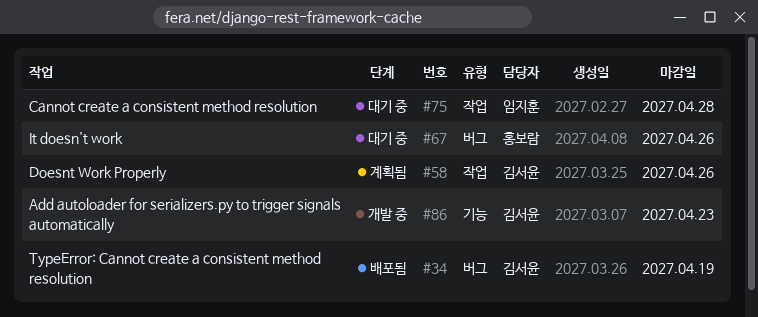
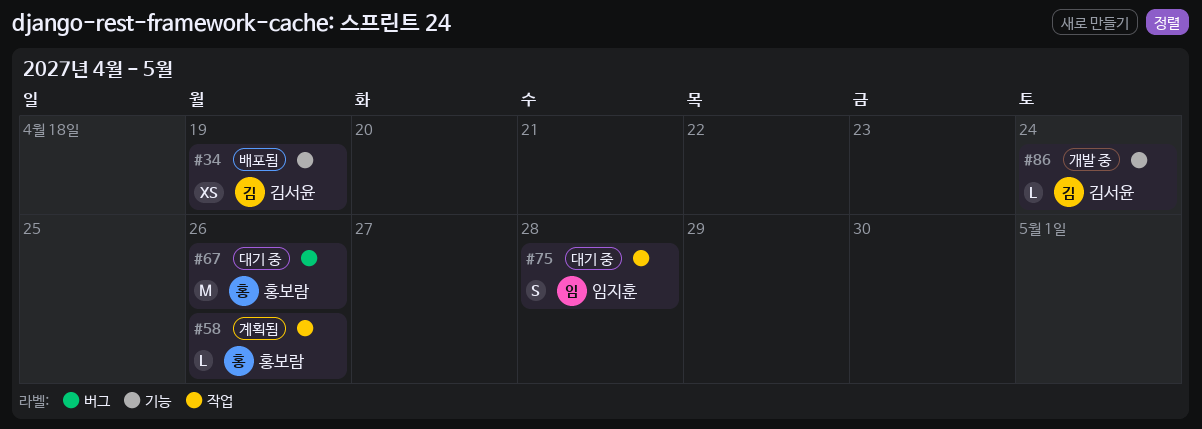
#34, label: 버그 -> 기능
#58, owner: 김서윤 -> 홍보람
#86, due: Apr 23 -> Apr 24

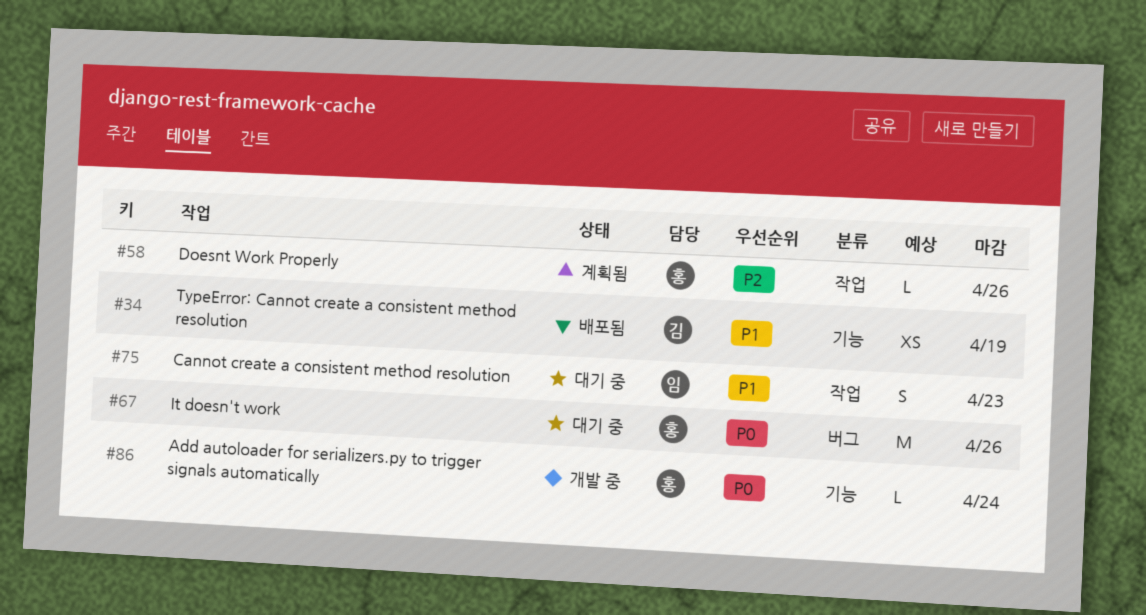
#75, due: Apr 28 -> Apr 23
#86, owner: 김서윤 -> 홍보람

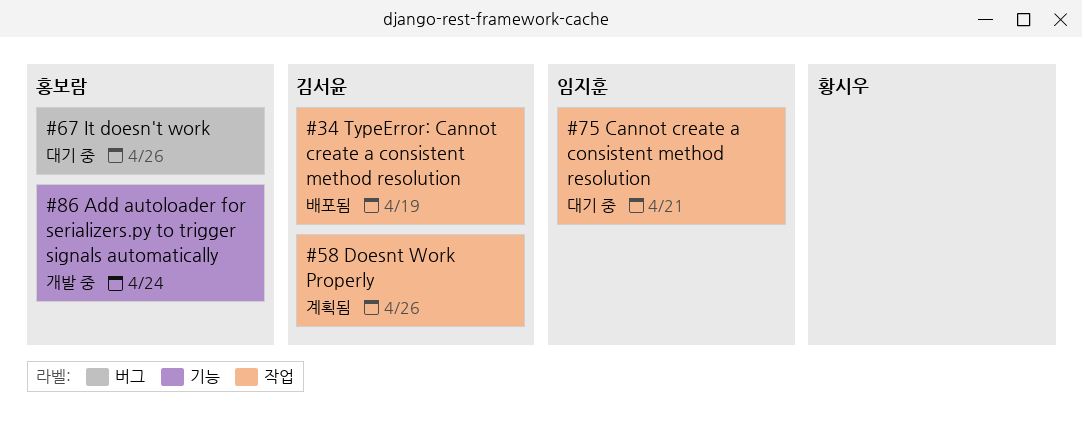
#34, label: 기능 -> 작업
#58, owner: 홍보람 -> 김서윤
#75, due: Apr 23 -> Apr 21

